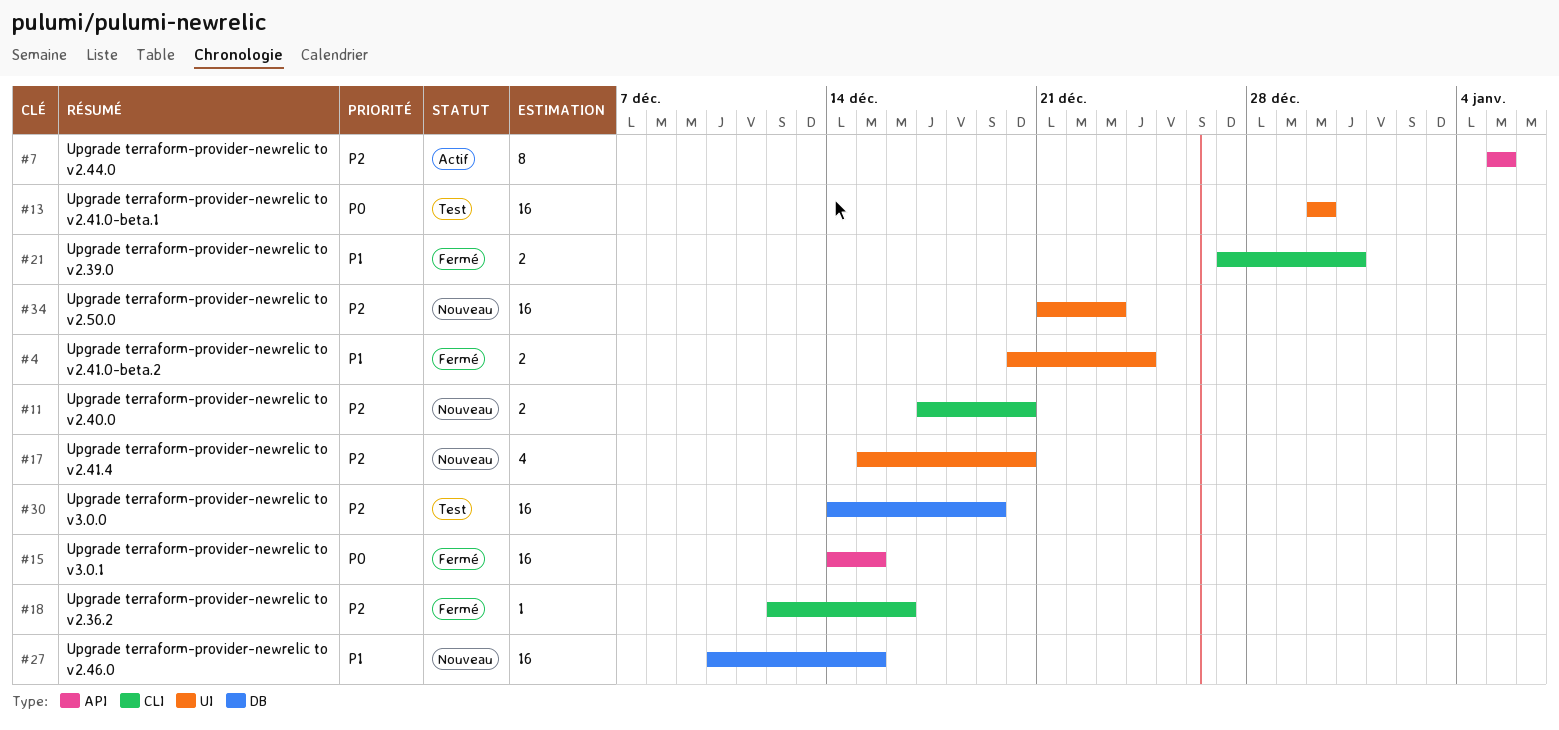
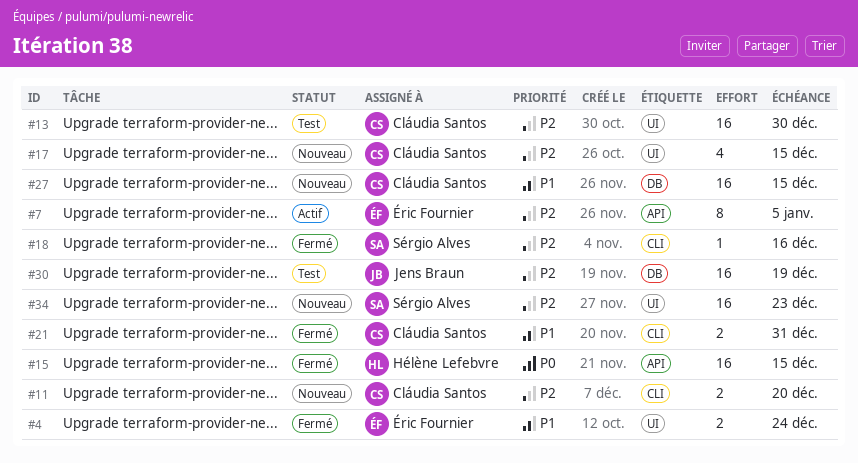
#13, priority: P0 -> P2
#17, due: Dec 20 -> Dec 15

